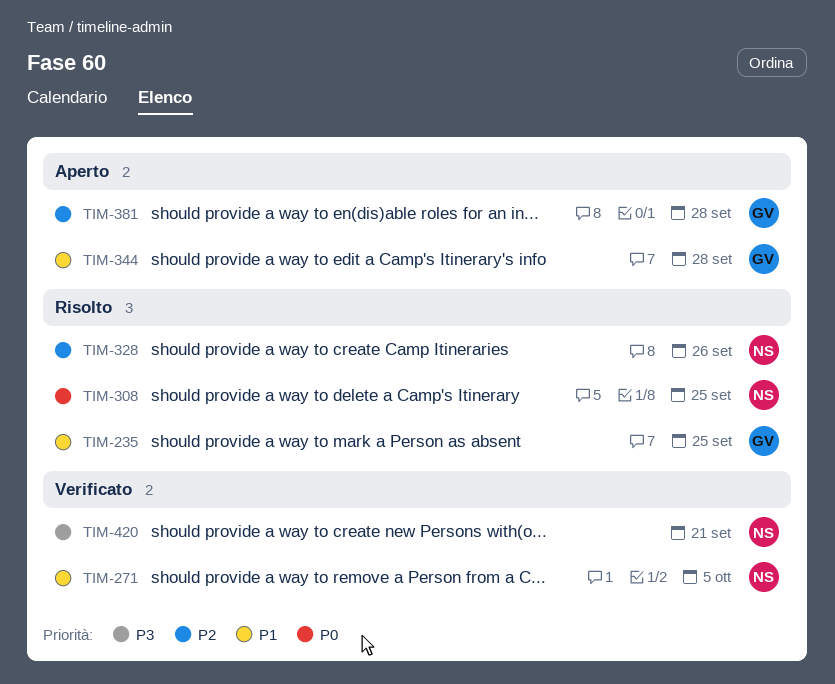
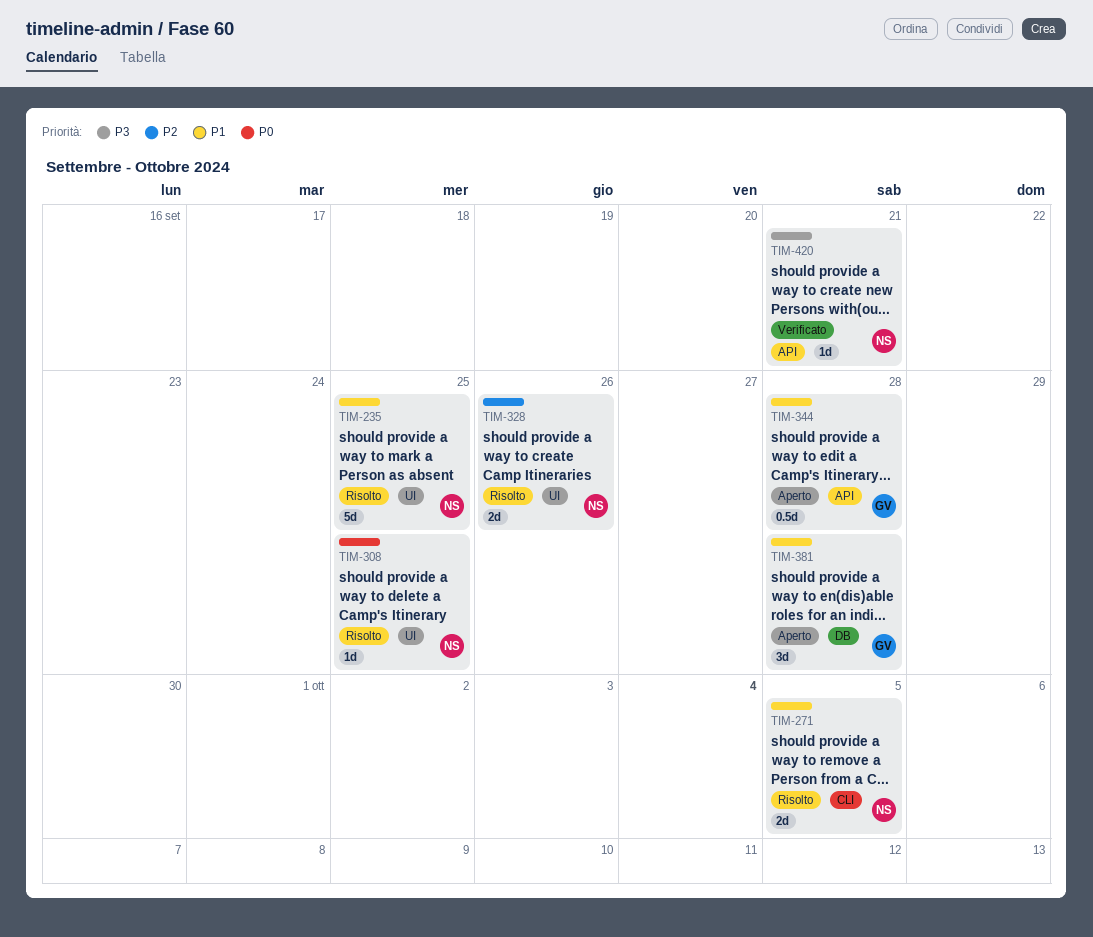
TIM-235, owner: GV -> NS
TIM-271, status: Verificato -> Risolto
TIM-381, priority: P2 -> P1

